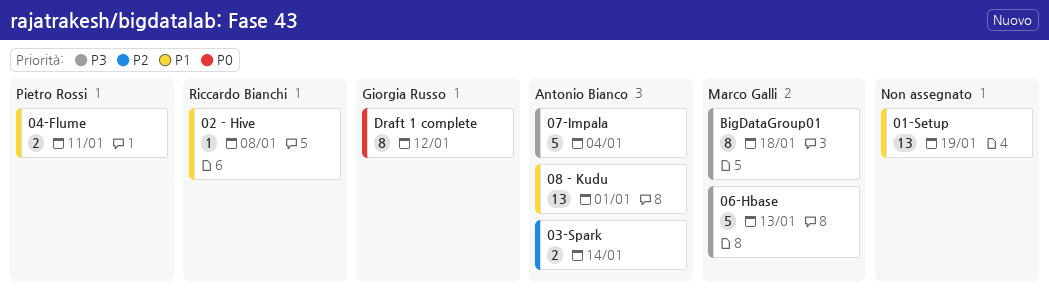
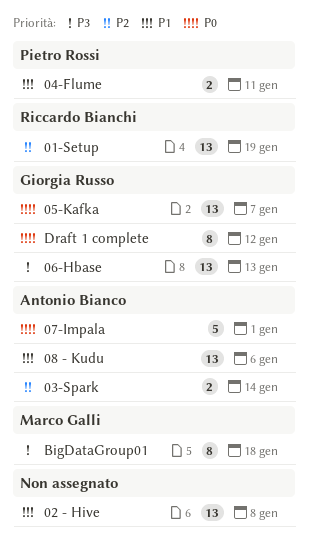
01-Setup, owner: none -> Riccardo Bianchi
01-Setup, priority: P1 -> P2
02 - Hive, owner: Riccardo Bianchi -> none
02 - Hive, estimate: 1 -> 13
05-Kafka: none -> present
06-Hbase, owner: Marco Galli -> Giorgia Russo
06-Hbase, estimate: 5 -> 13
07-Impala, priority: P3 -> P0
07-Impala, due: Jan 4 -> Jan 1
08 - Kudu, due: Jan 1 -> Jan 6

